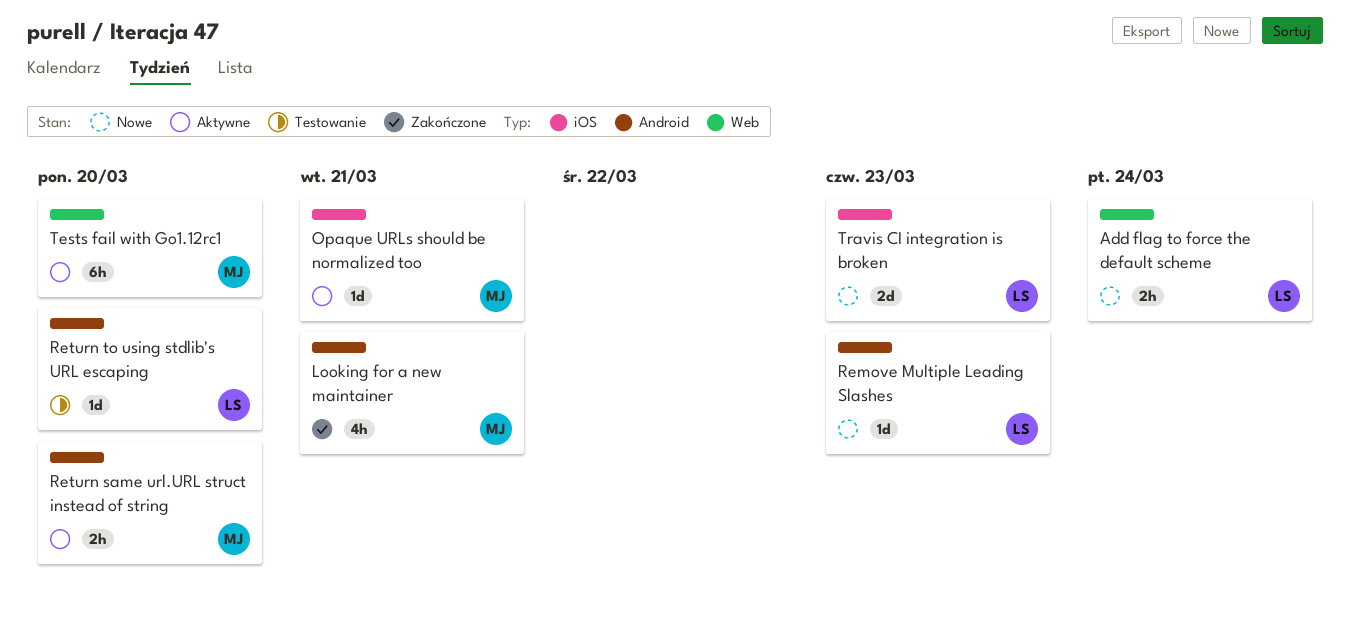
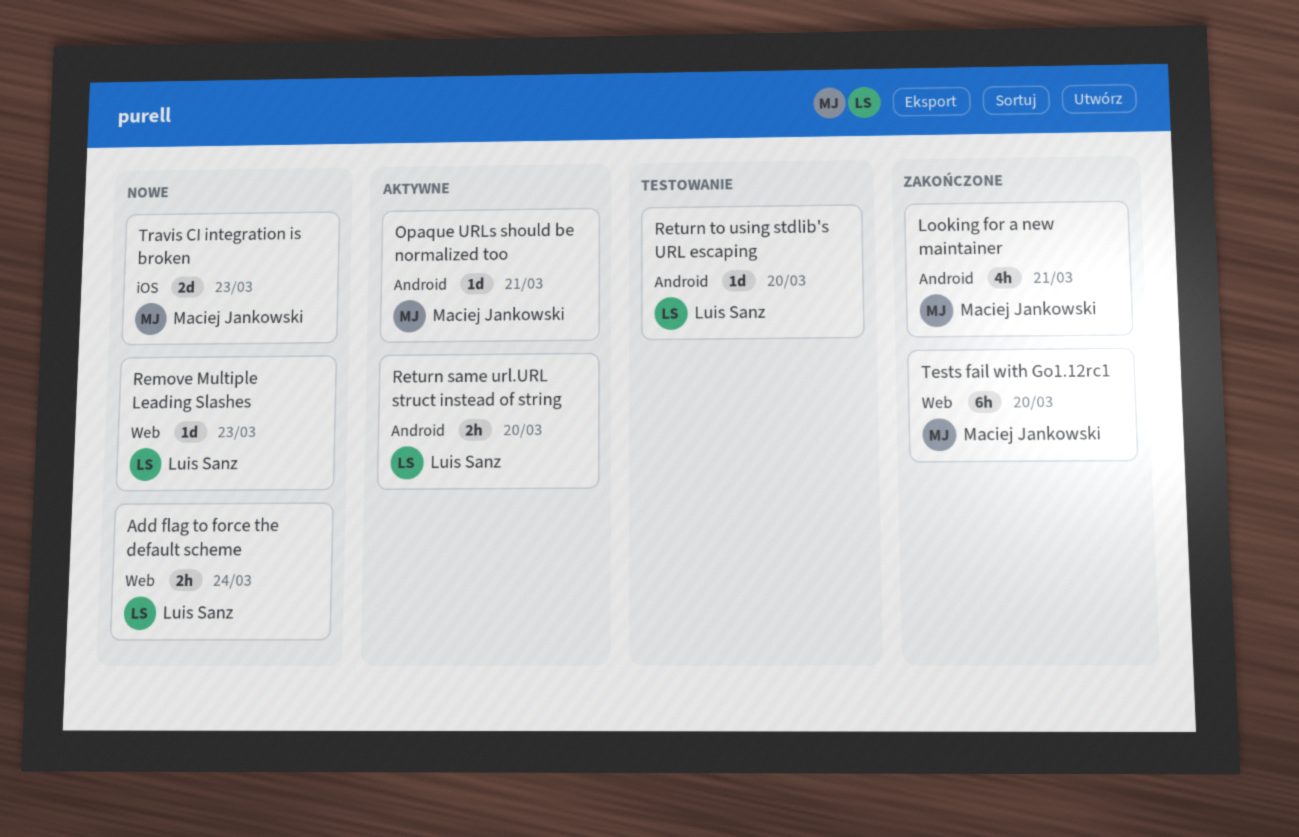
Opaque URLs should be normalized too, label: iOS -> Android
Remove Multiple Leading Slashes, label: Android -> Web
Return same url.URL struct instead of string, owner: Maciej Jankowski -> Luis Sanz
Tests fail with Go1.12rc1, status: Aktywne -> Zakończone
Travis CI integration is broken, owner: Luis Sanz -> Maciej Jankowski

